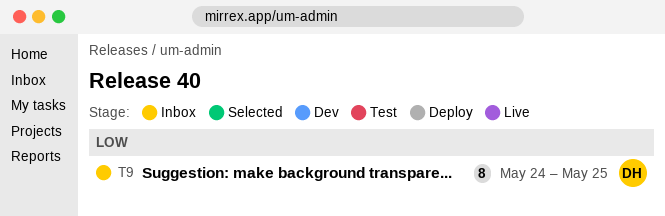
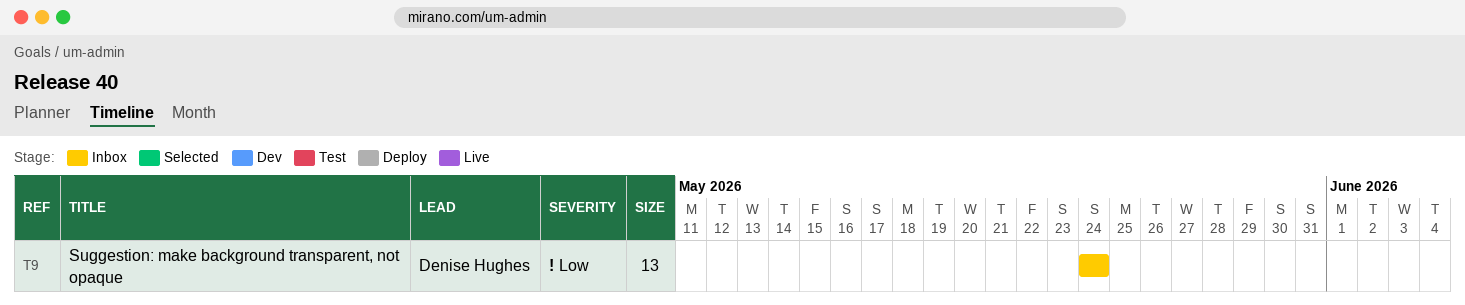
T9, estimate: 8 -> 13
T9, due: May 25 -> May 24

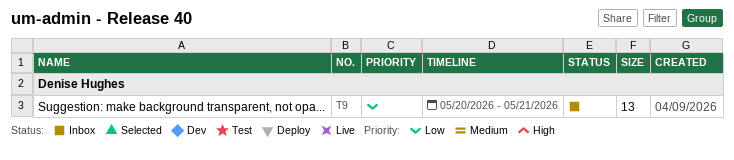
T9, start: May 24 -> May 20
T9, due: May 24 -> May 21

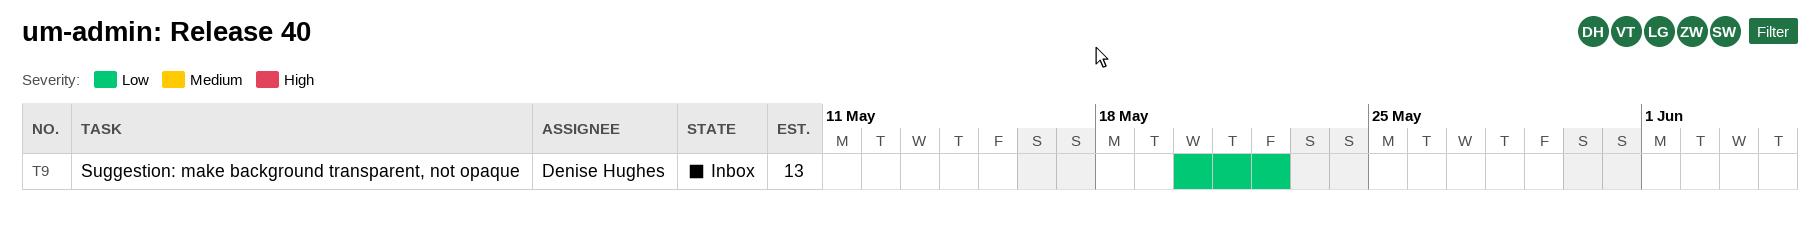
T9, due: May 21 -> May 22

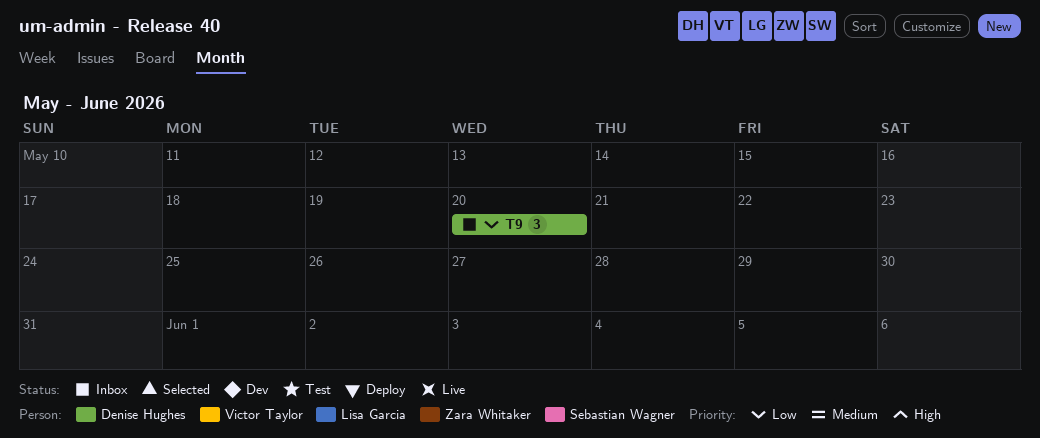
T9, estimate: 13 -> 3
T9, due: May 22 -> May 20

